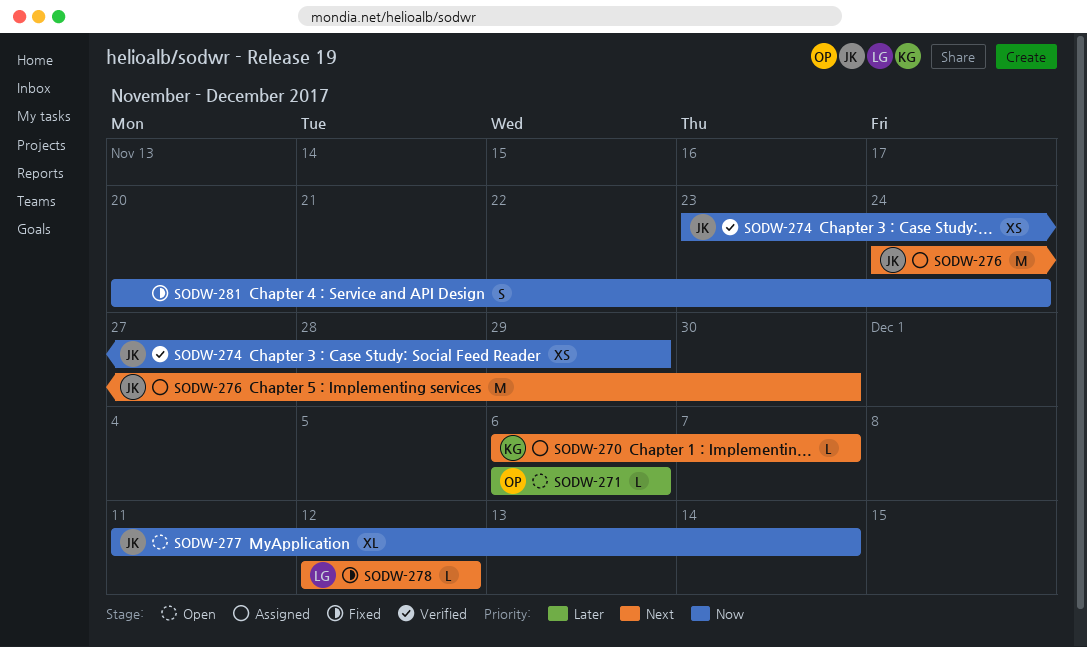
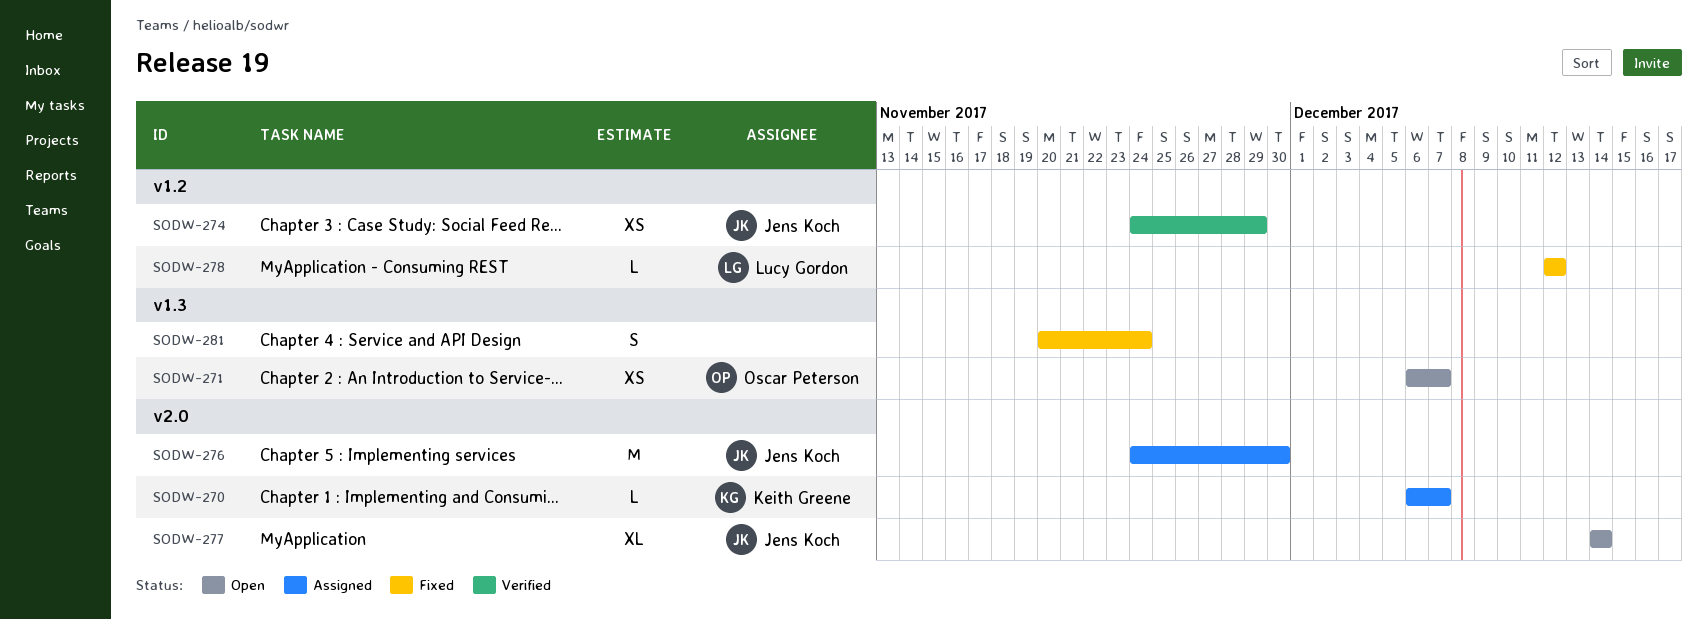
SODW-271, estimate: L -> XS
SODW-271, due: Dec 6 -> Dec 7
SODW-274, start: Nov 23 -> Nov 24
SODW-277, start: Dec 11 -> Dec 14

